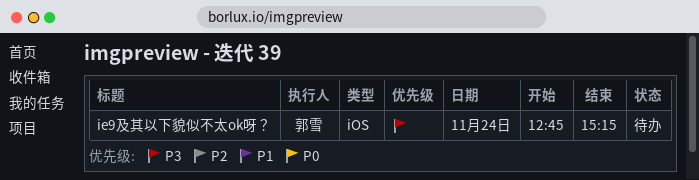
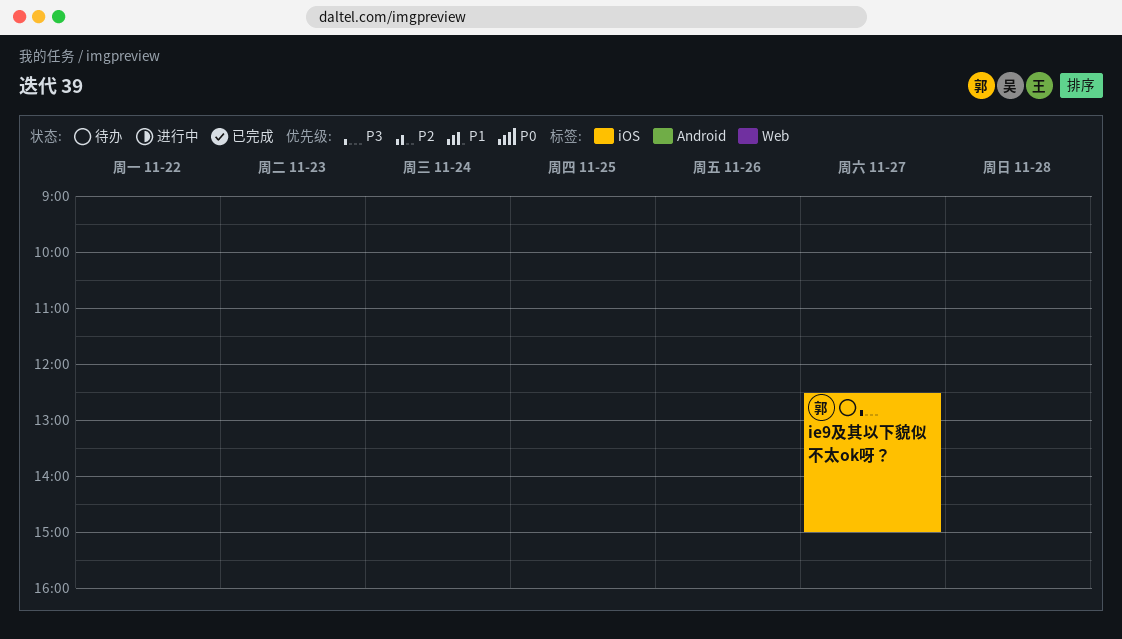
ie9及其以下貌似不太ok呀？, day: Nov 24 -> Nov 27
ie9及其以下貌似不太ok呀？, begins: 12:45 -> 12:30
ie9及其以下貌似不太ok呀？, ends: 15:15 -> 15:00

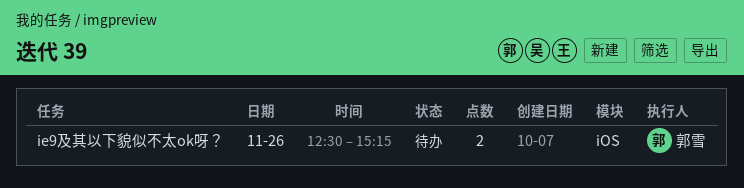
ie9及其以下貌似不太ok呀？, day: Nov 27 -> Nov 26
ie9及其以下貌似不太ok呀？, ends: 15:00 -> 15:15

